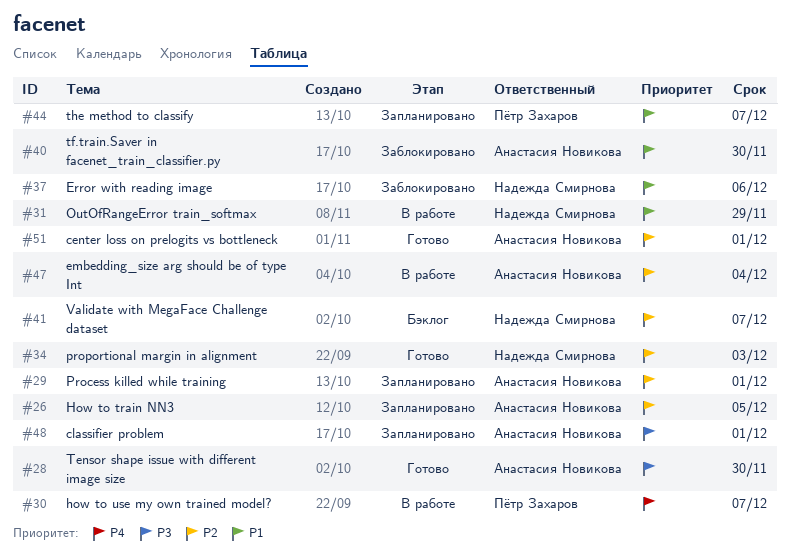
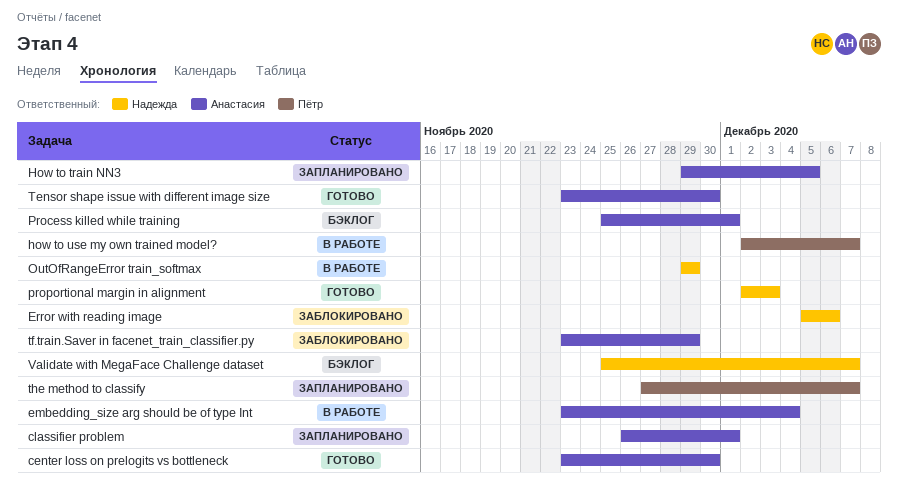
center loss on prelogits vs bottleneck, due: Dec 1 -> Nov 30
Process killed while training, status: Запланировано -> Бэклог
tf.train.Saver in facenet_train_classifier.py, due: Nov 30 -> Nov 29

